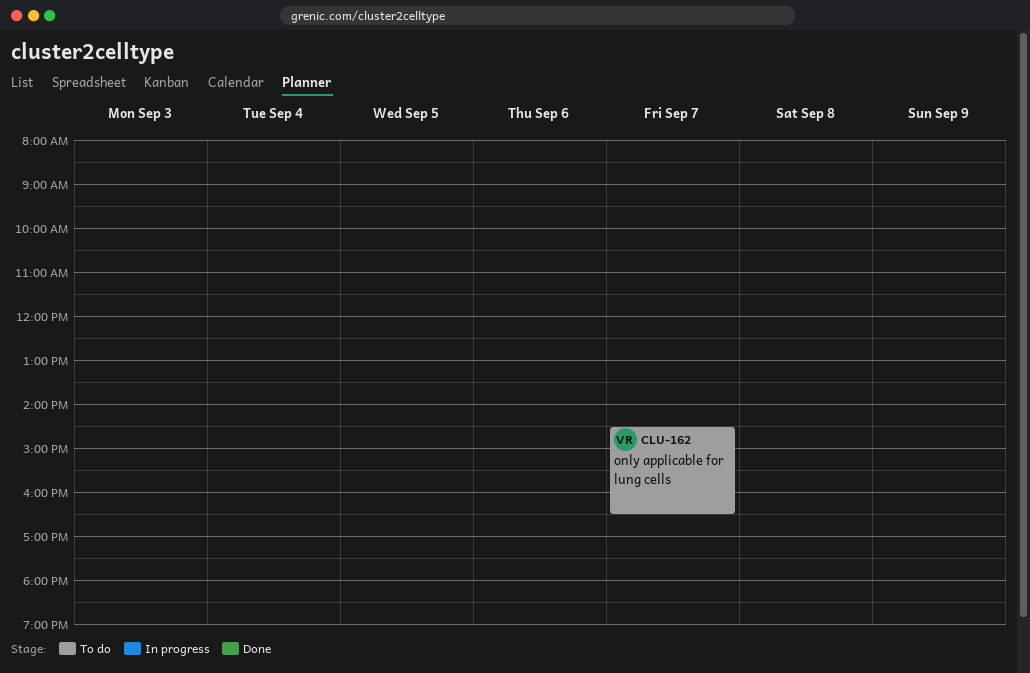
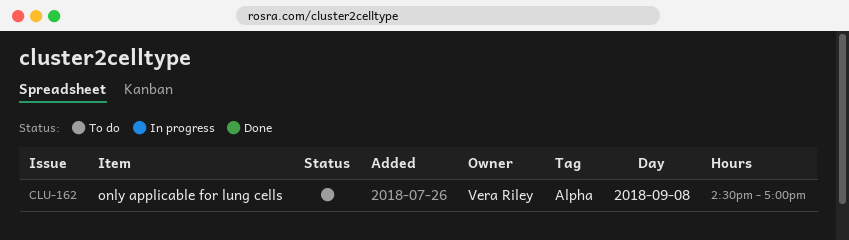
CLU-162, day: Sep 7 -> Sep 8
CLU-162, ends: 16:30 -> 17:00

